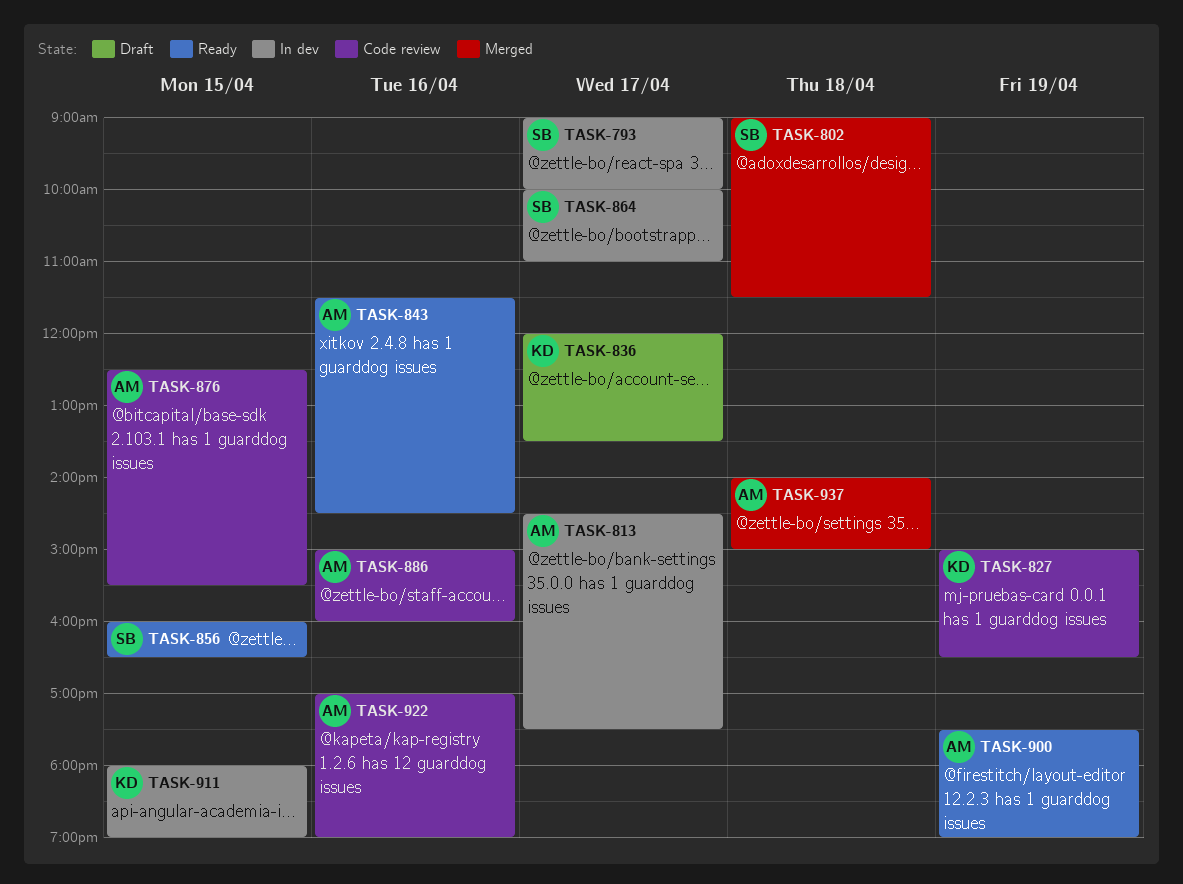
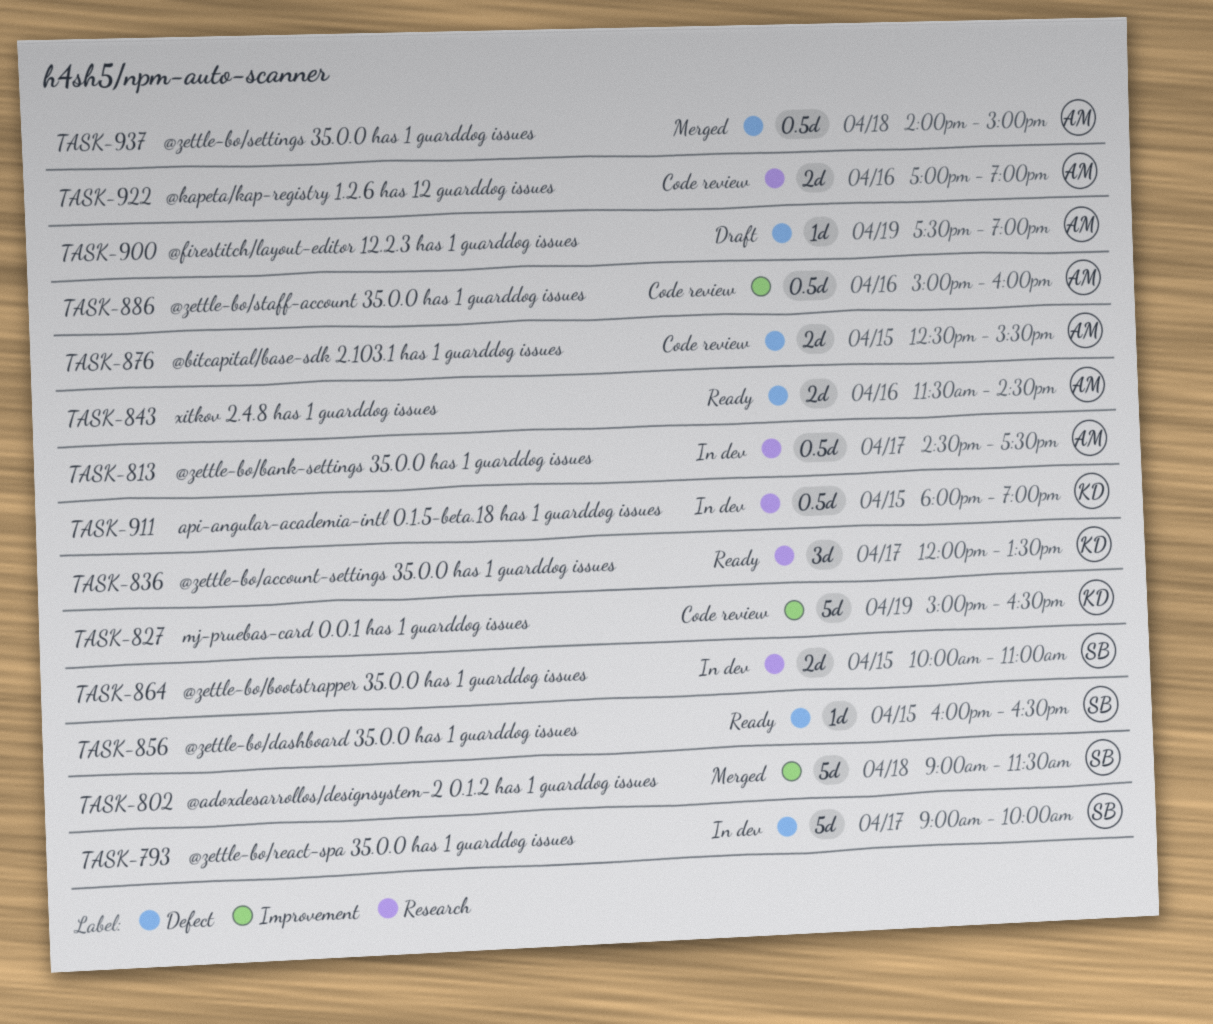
TASK-836, status: Draft -> Ready
TASK-864, day: Apr 17 -> Apr 15
TASK-900, status: Ready -> Draft

